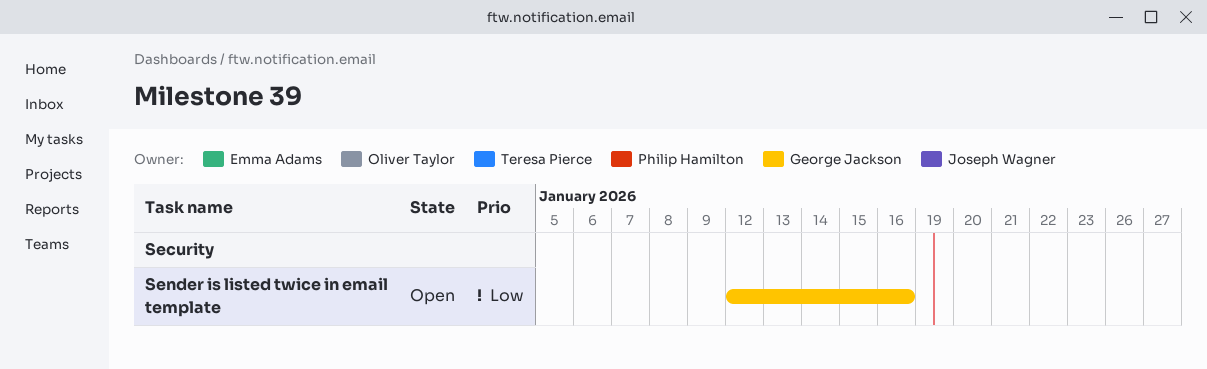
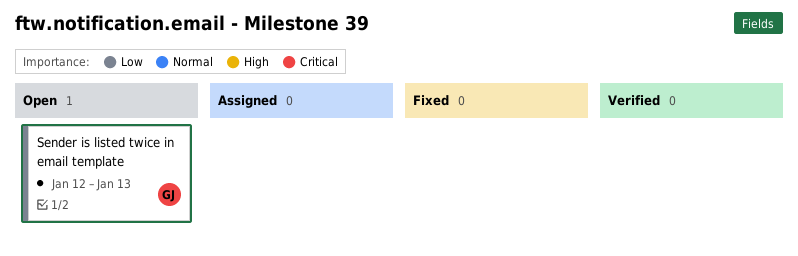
Sender is listed twice in email template, due: Jan 16 -> Jan 13

